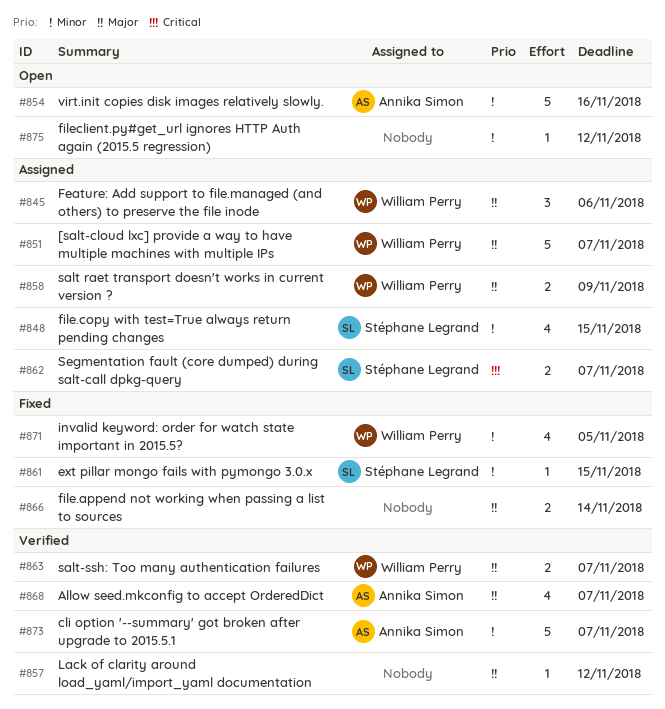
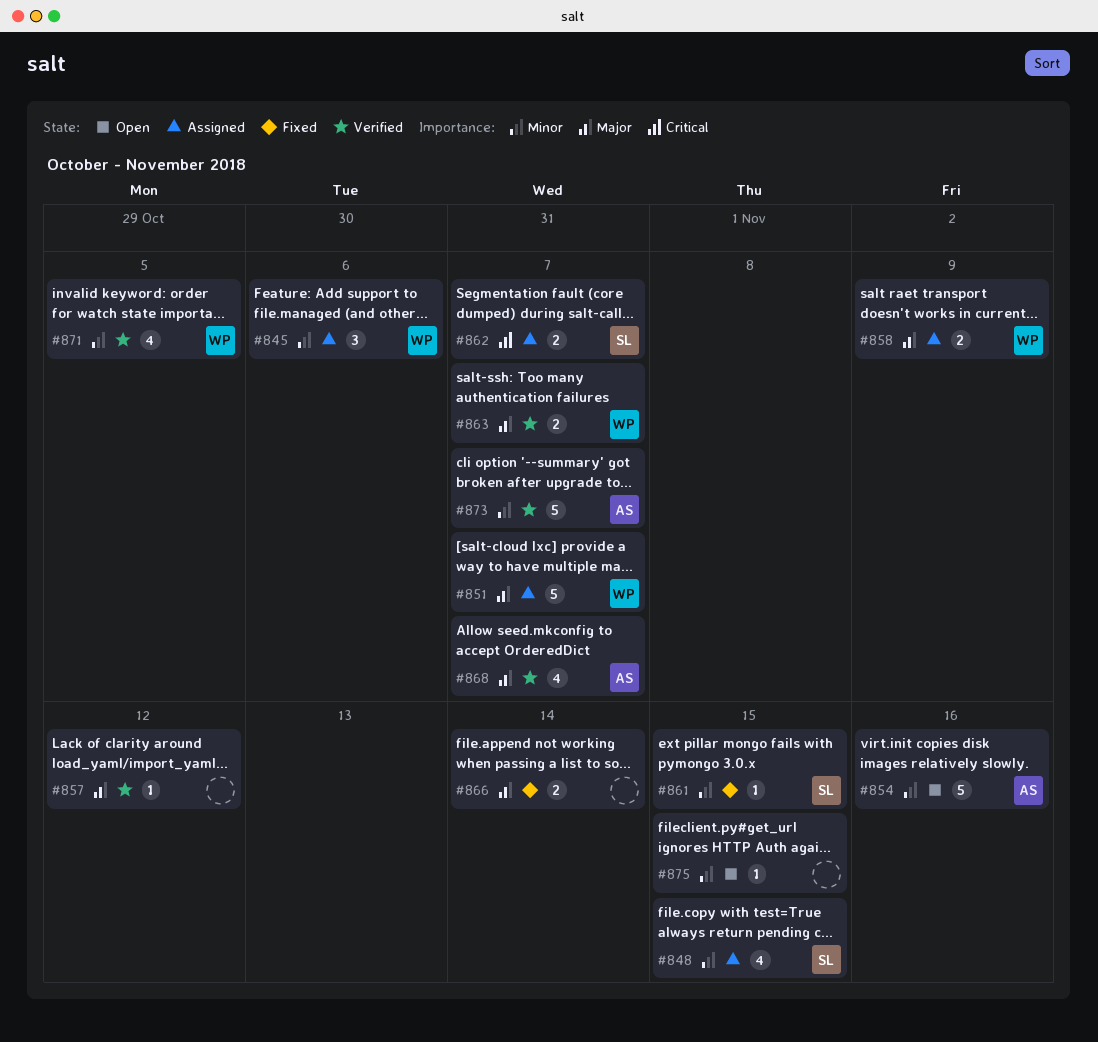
#845, priority: Major -> Minor
#871, status: Fixed -> Verified
#875, due: Nov 12 -> Nov 15

